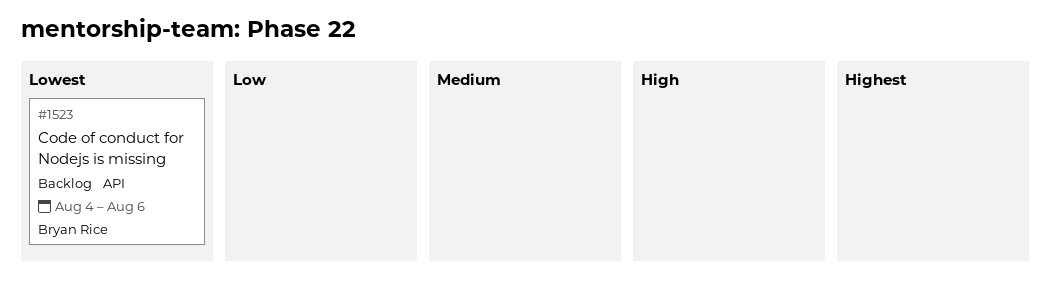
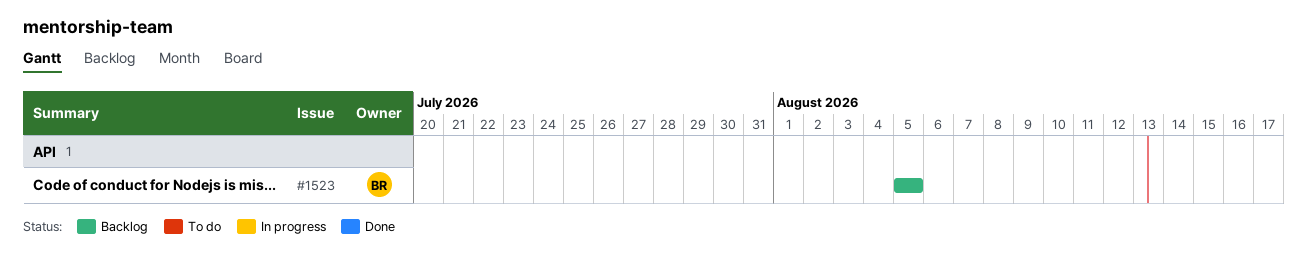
#1523, start: Aug 4 -> Aug 5
#1523, due: Aug 6 -> Aug 5

